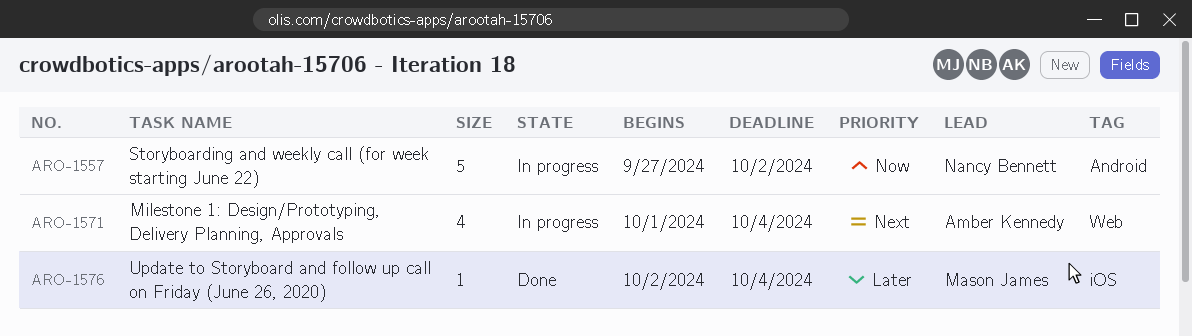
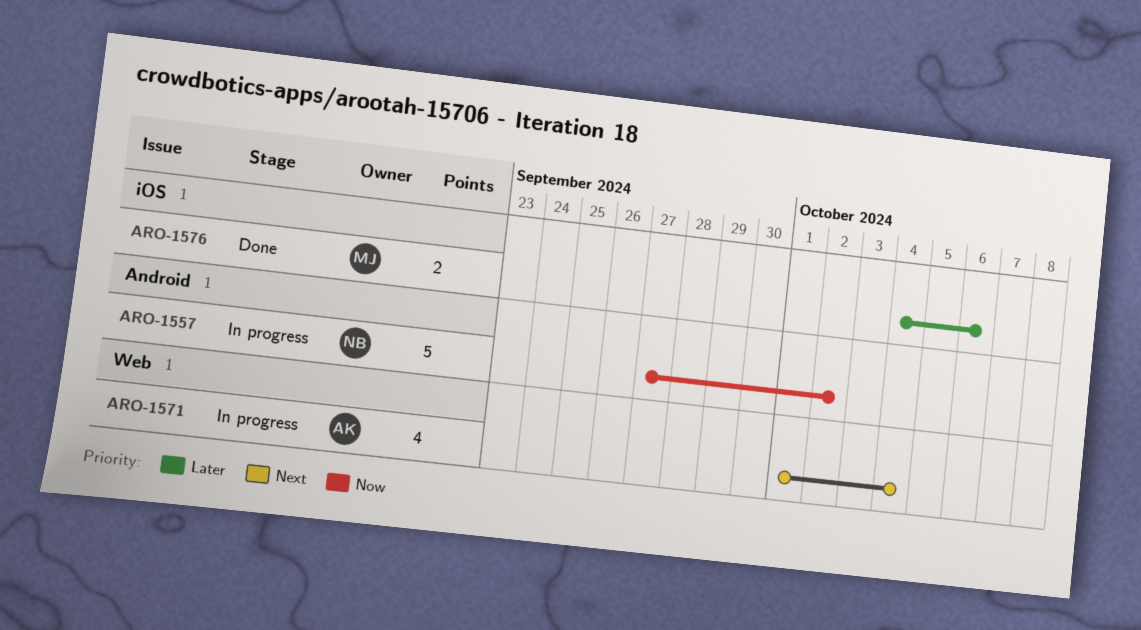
ARO-1576, estimate: 1 -> 2
ARO-1576, start: Oct 2 -> Oct 4
ARO-1576, due: Oct 4 -> Oct 6

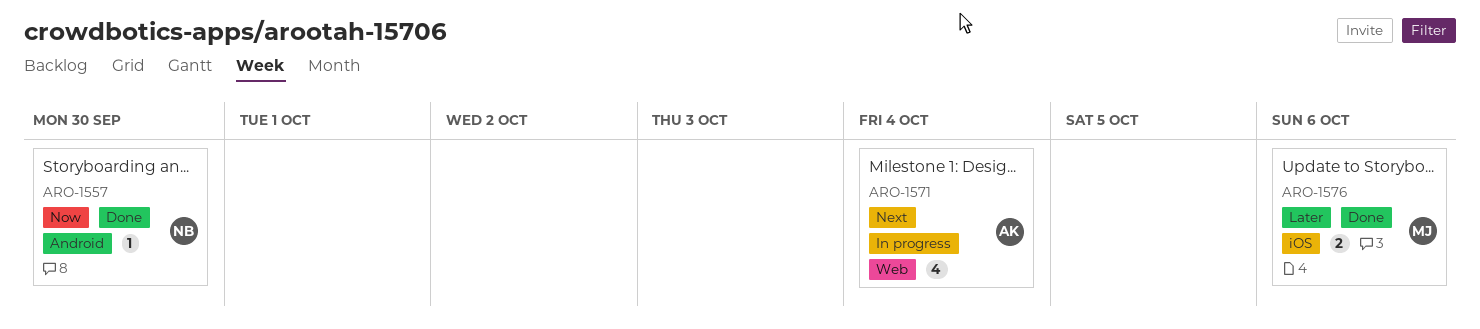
ARO-1557, status: In progress -> Done
ARO-1557, estimate: 5 -> 1
ARO-1557, due: Oct 2 -> Sep 30

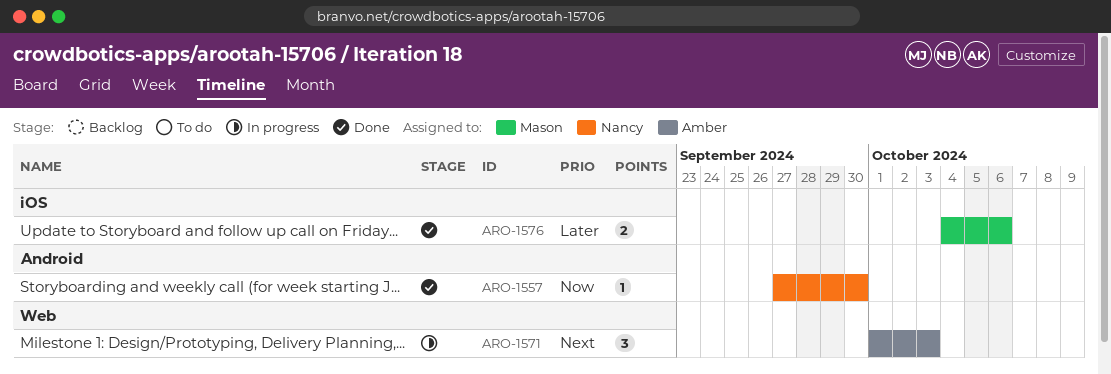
ARO-1571, estimate: 4 -> 3
ARO-1571, due: Oct 4 -> Oct 3

